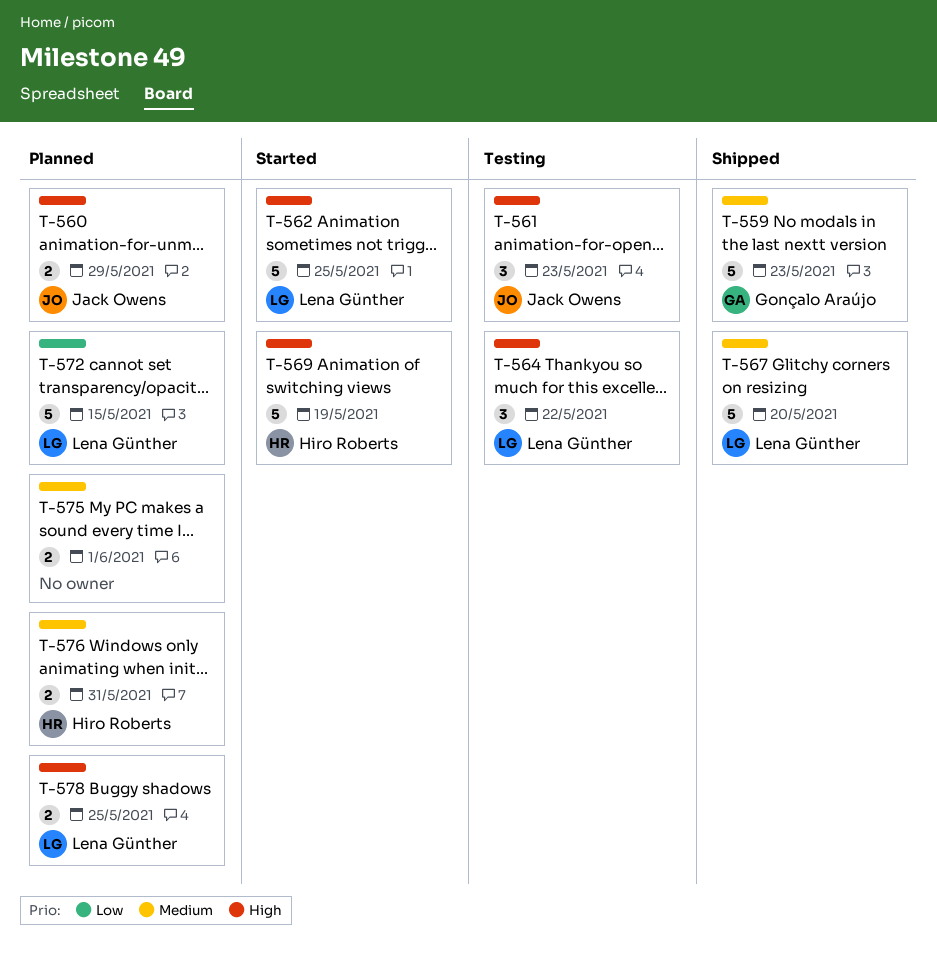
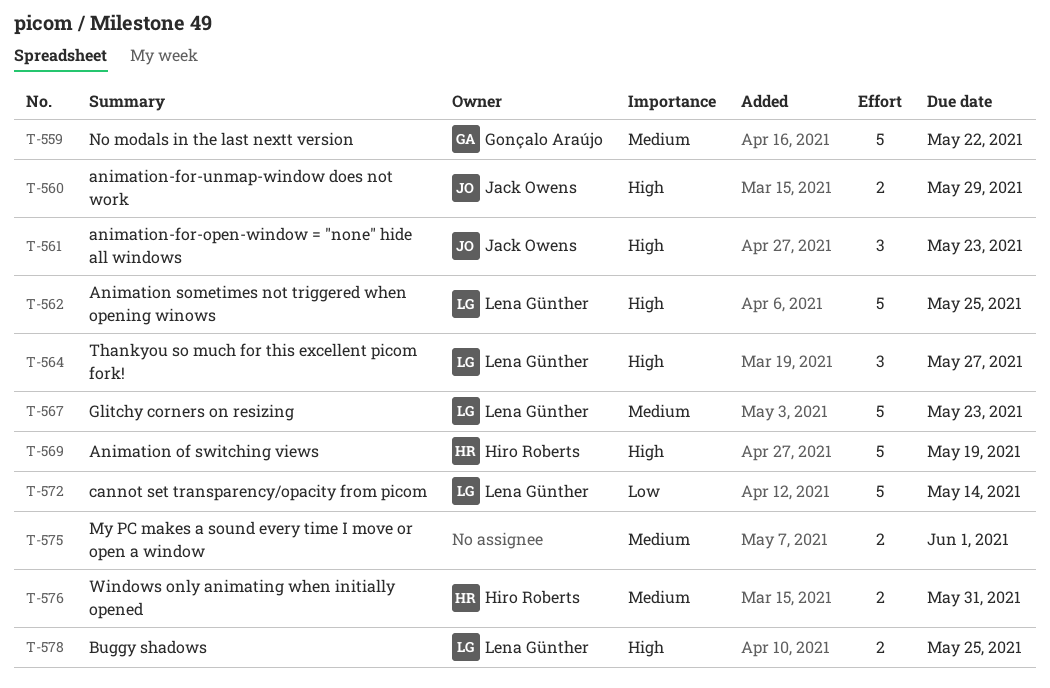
T-559, due: May 23 -> May 22
T-564, due: May 22 -> May 27
T-567, due: May 20 -> May 23
T-572, due: May 15 -> May 14

